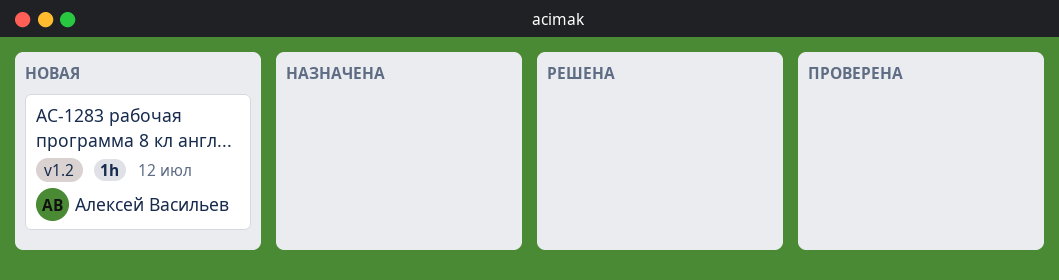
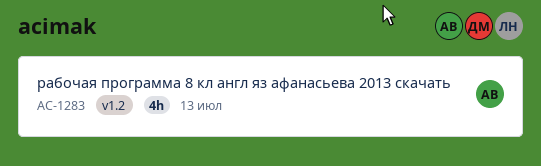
AC-1283, estimate: 1h -> 4h
AC-1283, due: Jul 12 -> Jul 13

